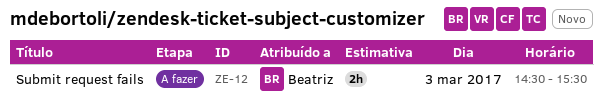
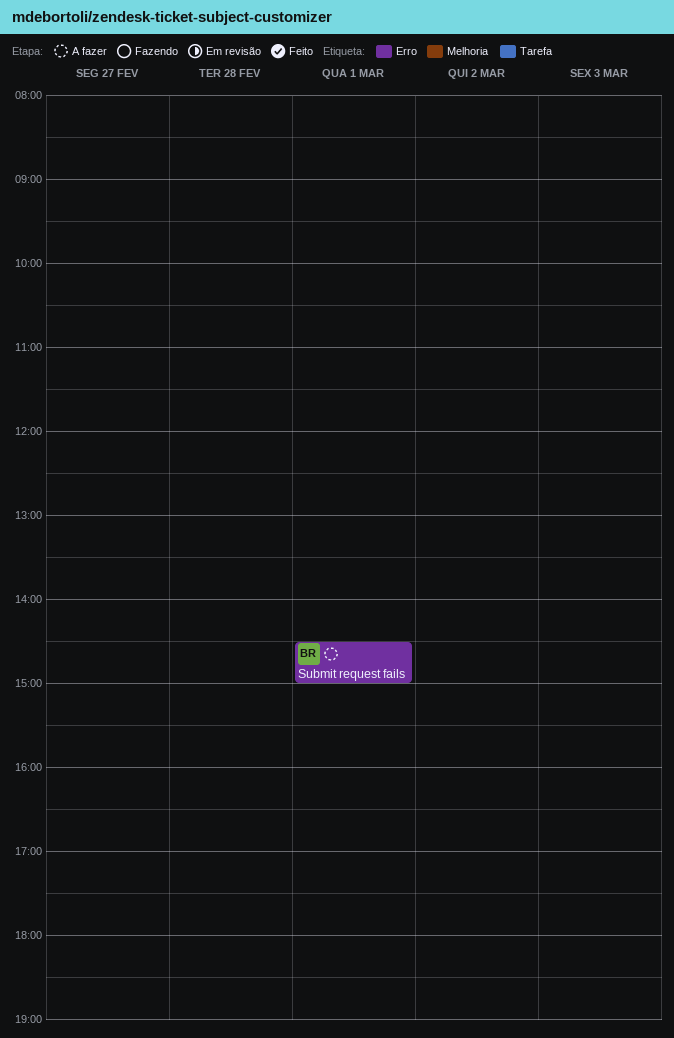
Submit request fails, day: Mar 3 -> Mar 1
Submit request fails, ends: 15:30 -> 15:00

